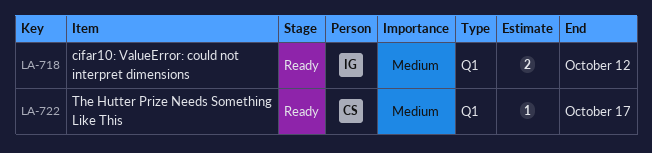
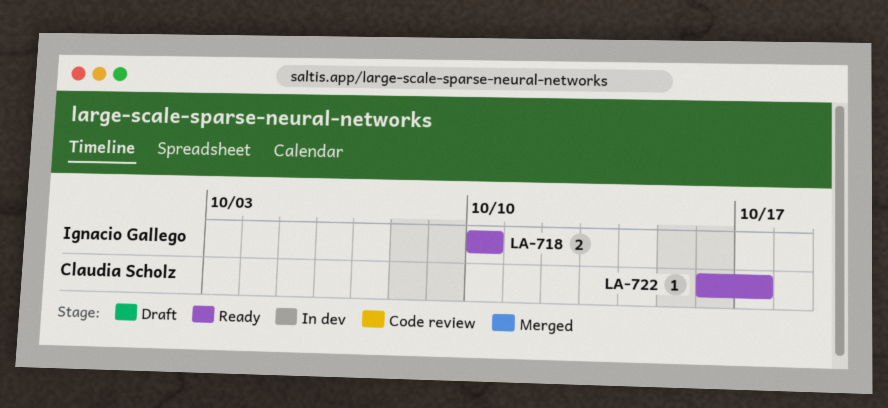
LA-718, due: Oct 12 -> Oct 10

